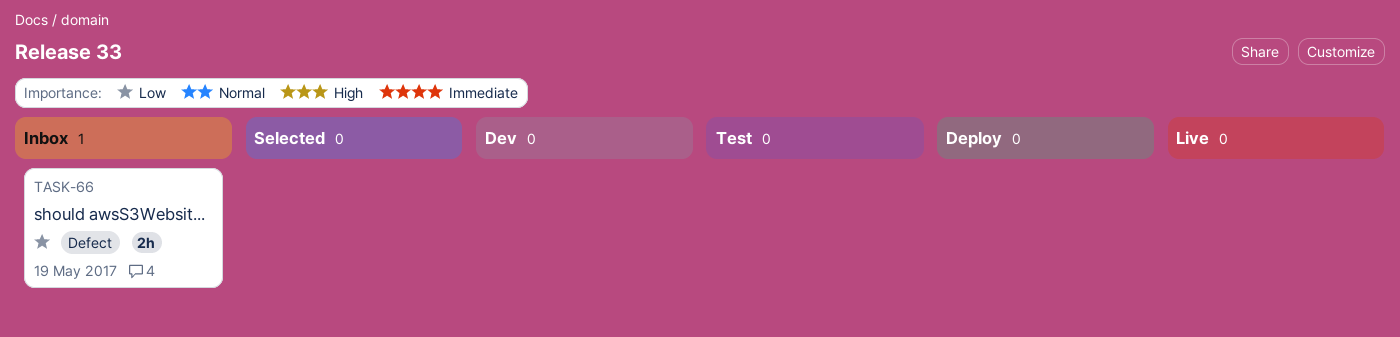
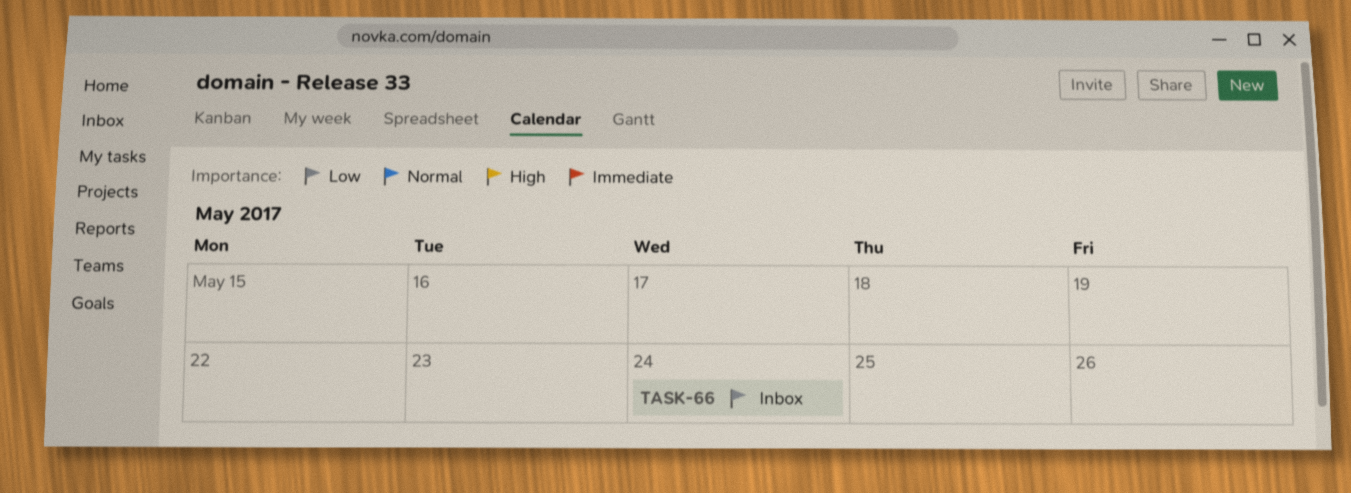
TASK-66, due: May 19 -> May 24

